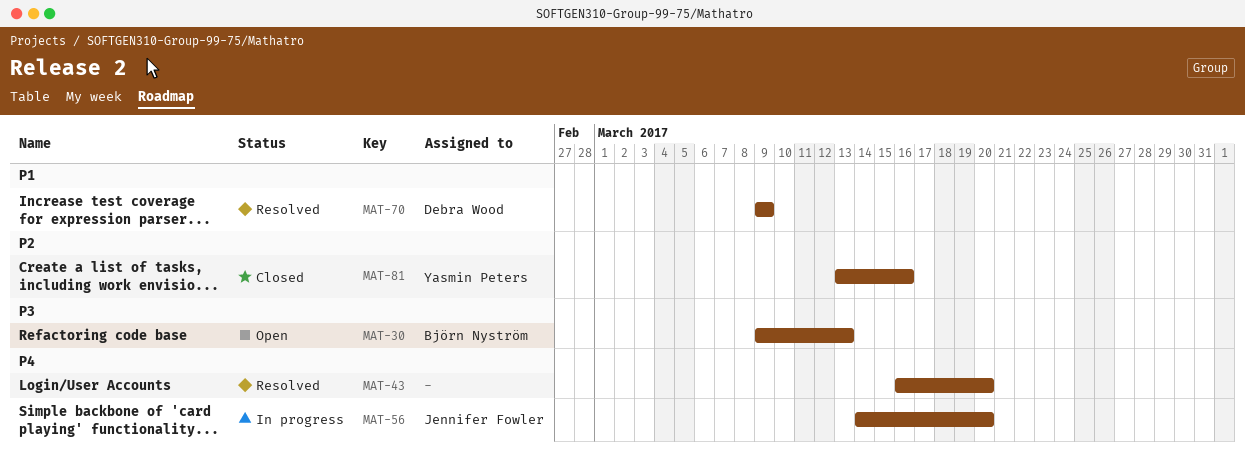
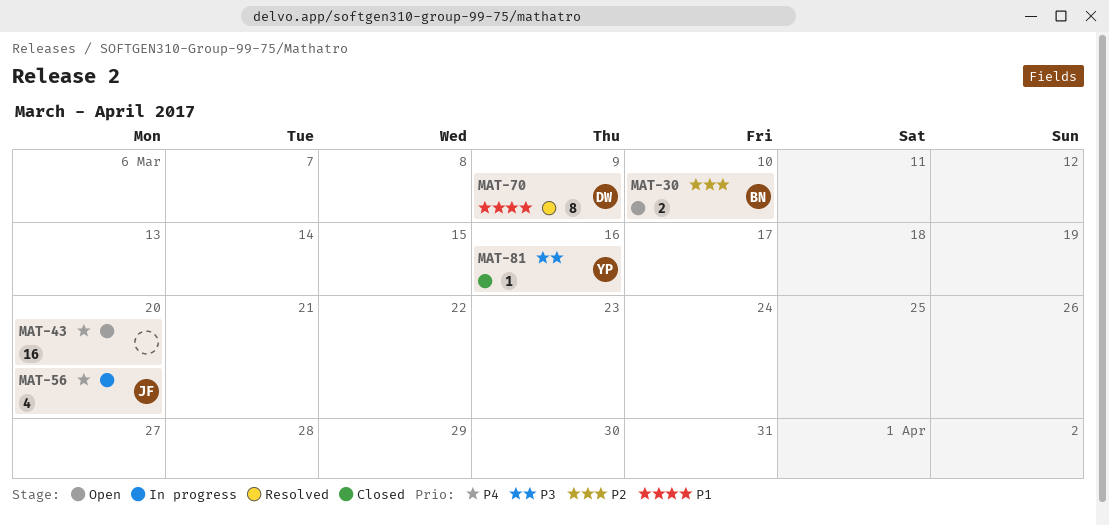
MAT-30, priority: P3 -> P2
MAT-30, due: Mar 13 -> Mar 10
MAT-43, status: Resolved -> Open
MAT-81, priority: P2 -> P3

